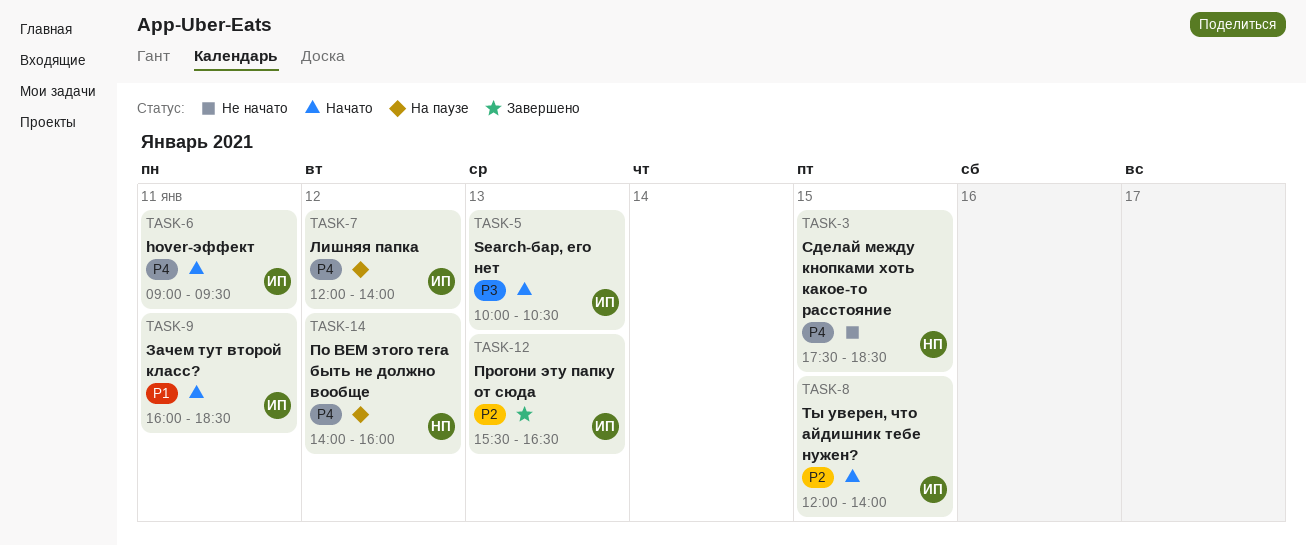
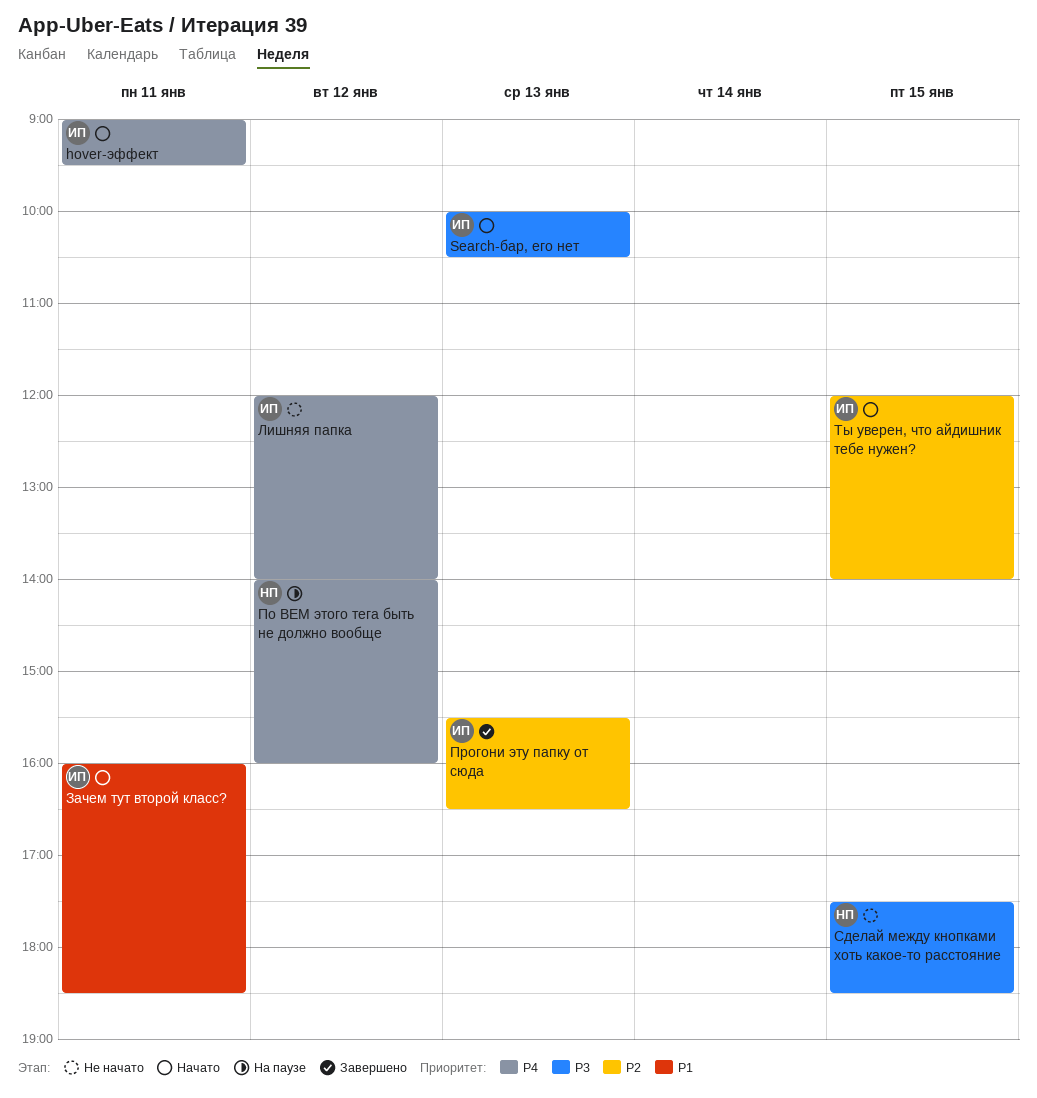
Лишняя папка, status: На паузе -> Не начато
Сделай между кнопками хоть какое-то расстояние, priority: P4 -> P3

